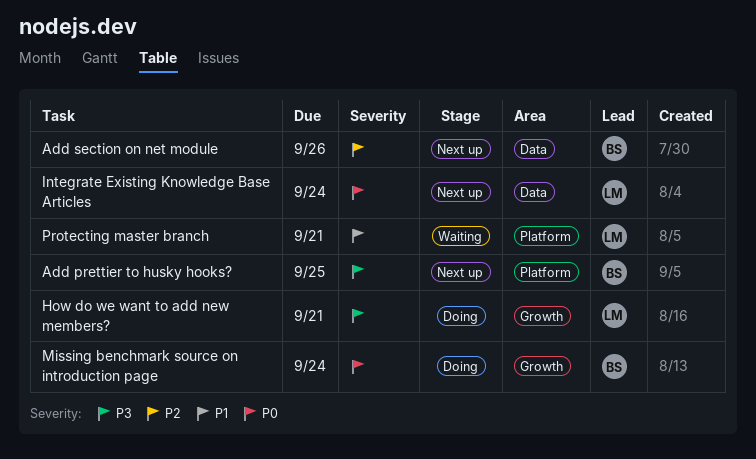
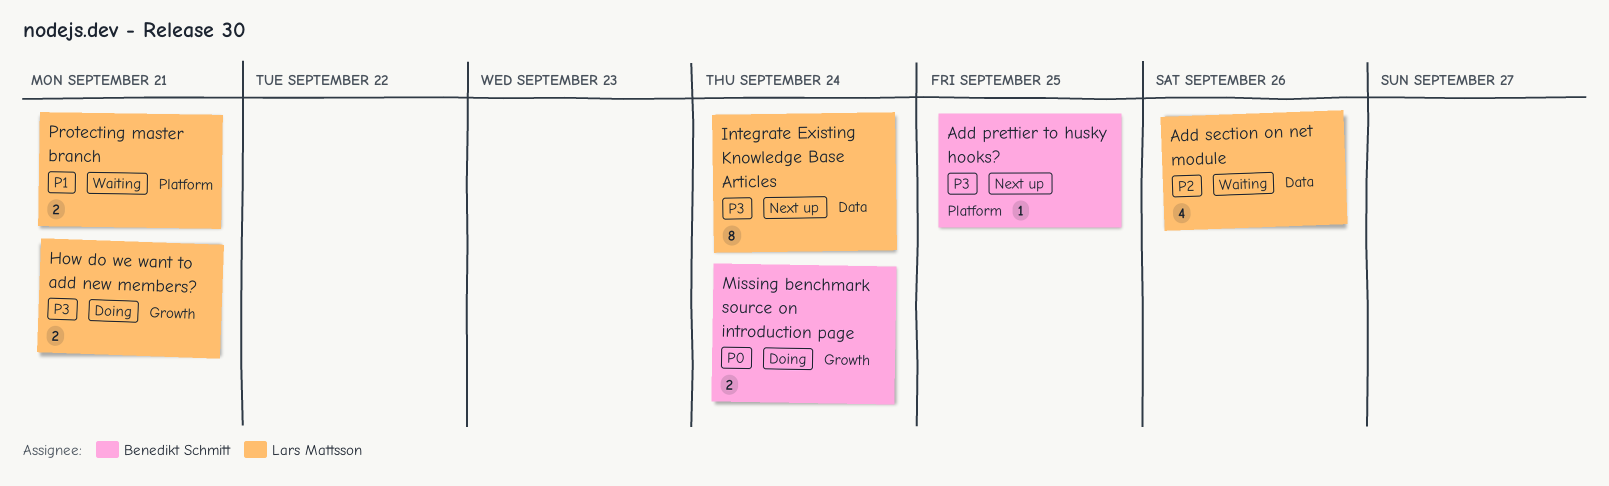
Add section on net module, status: Next up -> Waiting
Add section on net module, owner: Benedikt Schmitt -> Lars Mattsson
Integrate Existing Knowledge Base Articles, priority: P0 -> P3

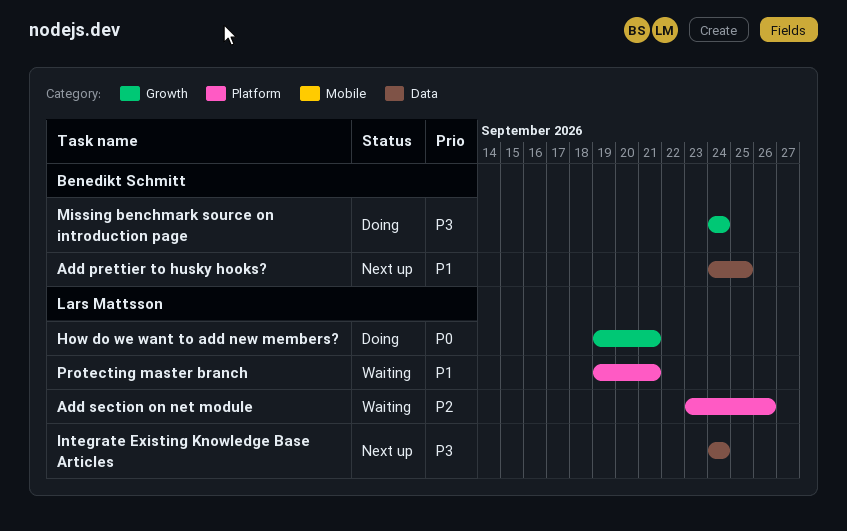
Add prettier to husky hooks?, priority: P3 -> P1
Add prettier to husky hooks?, label: Platform -> Data
Add section on net module, label: Data -> Platform
How do we want to add new members?, priority: P3 -> P0
Missing benchmark source on introduction page, priority: P0 -> P3

